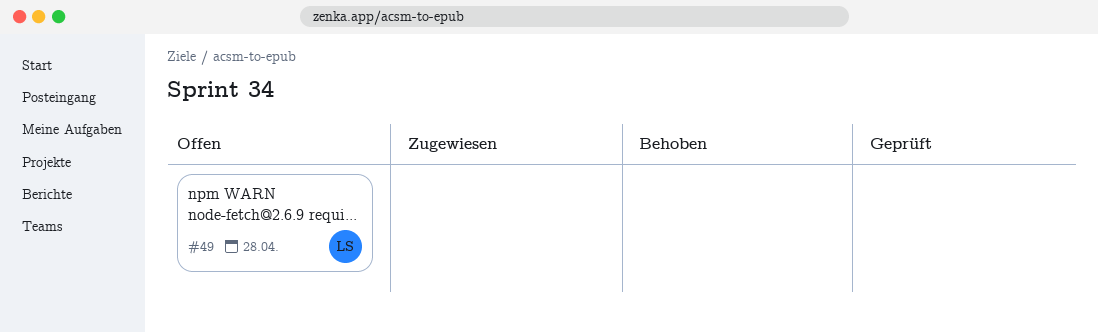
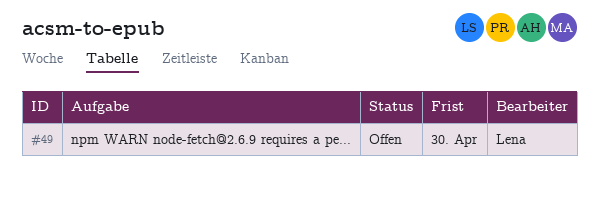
#49, due: Apr 28 -> Apr 30

